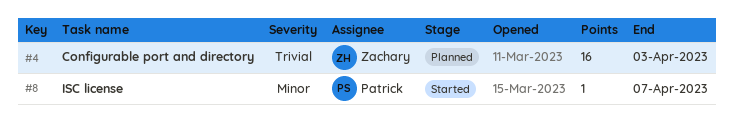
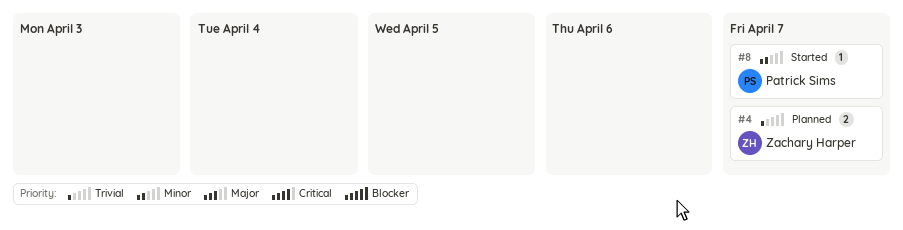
#4, estimate: 16 -> 2
#4, due: Apr 3 -> Apr 7

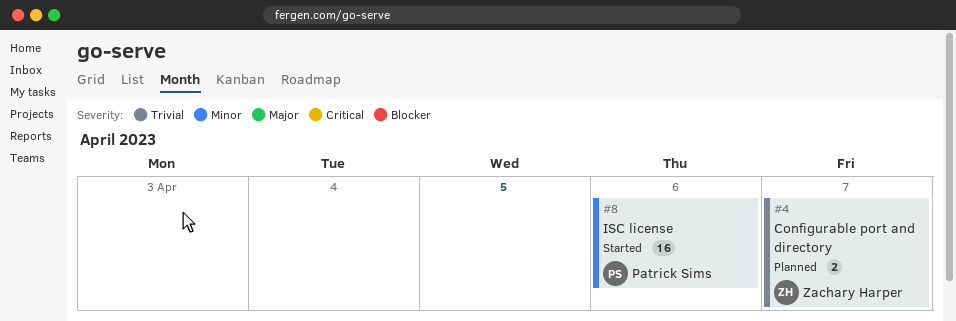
#8, estimate: 1 -> 16
#8, due: Apr 7 -> Apr 6

